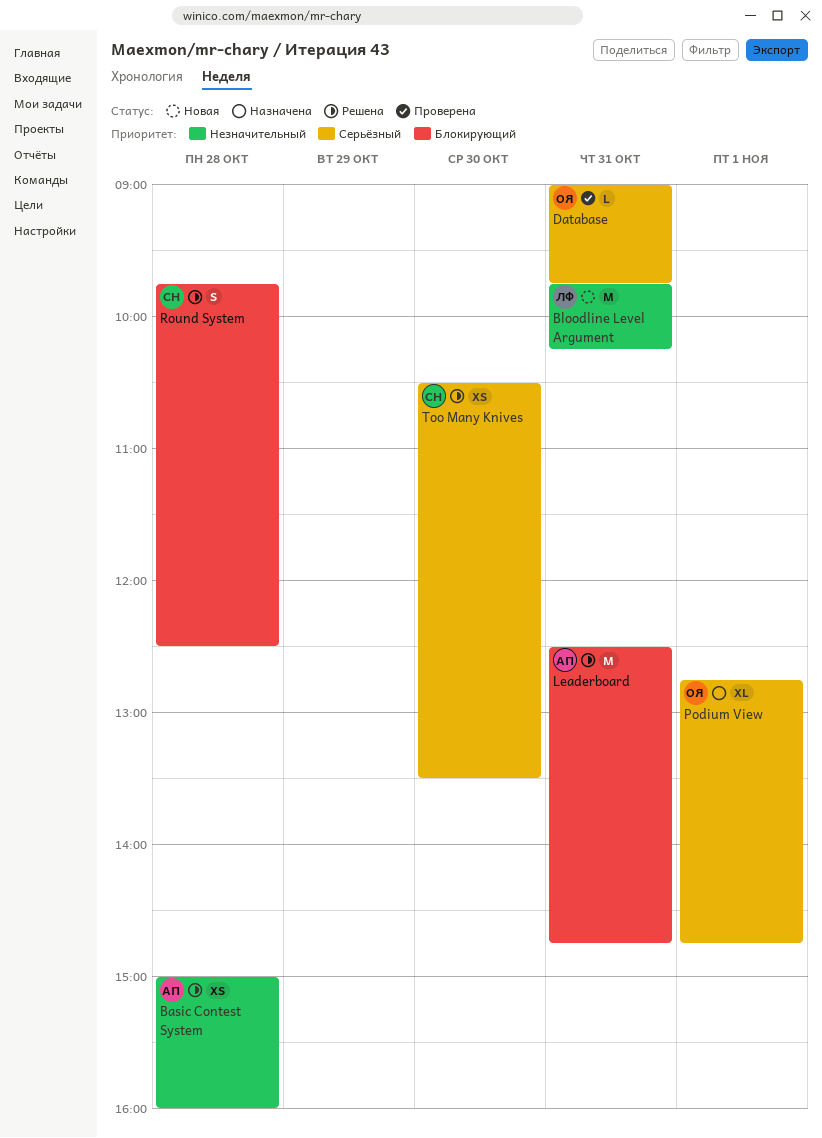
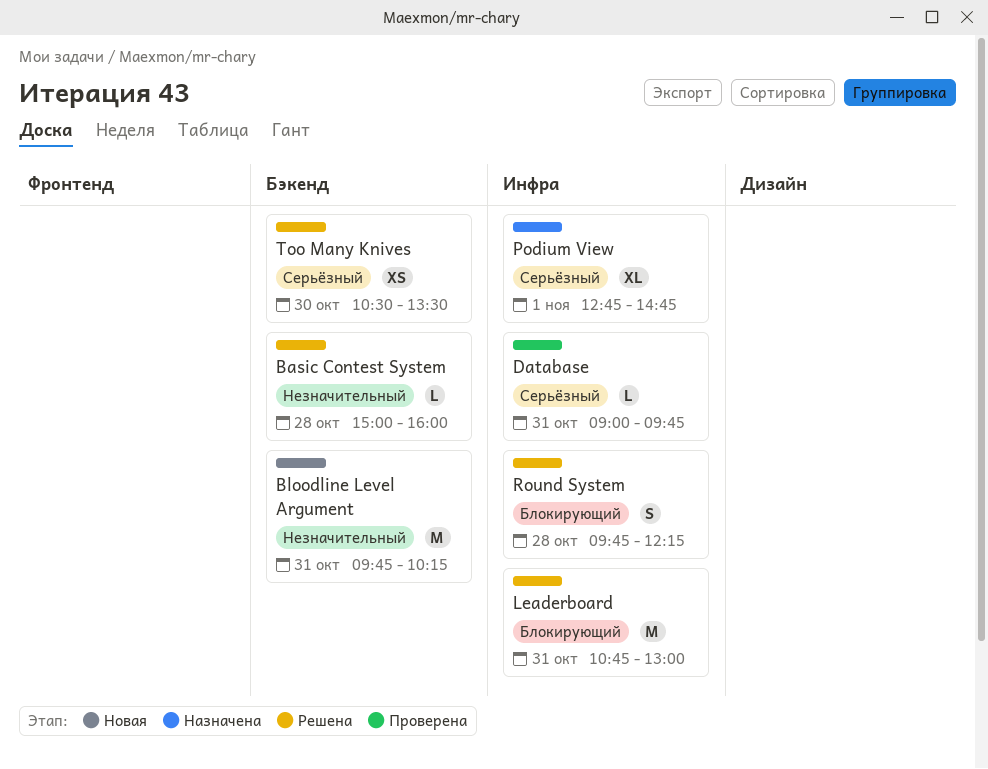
Basic Contest System, estimate: XS -> L
Leaderboard, begins: 12:30 -> 10:45
Leaderboard, ends: 14:45 -> 13:00
Round System, ends: 12:30 -> 12:15

